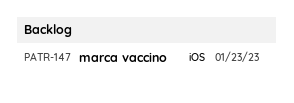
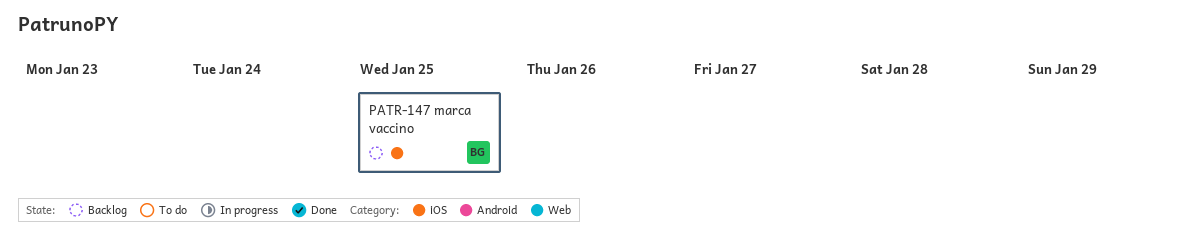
PATR-147, due: Jan 23 -> Jan 25

